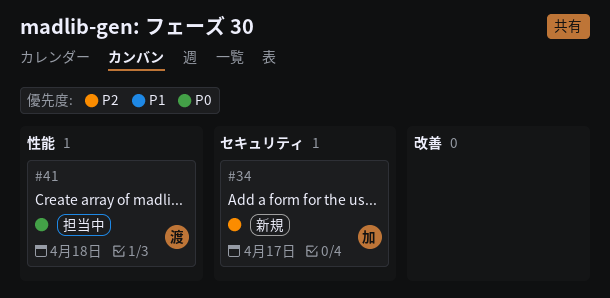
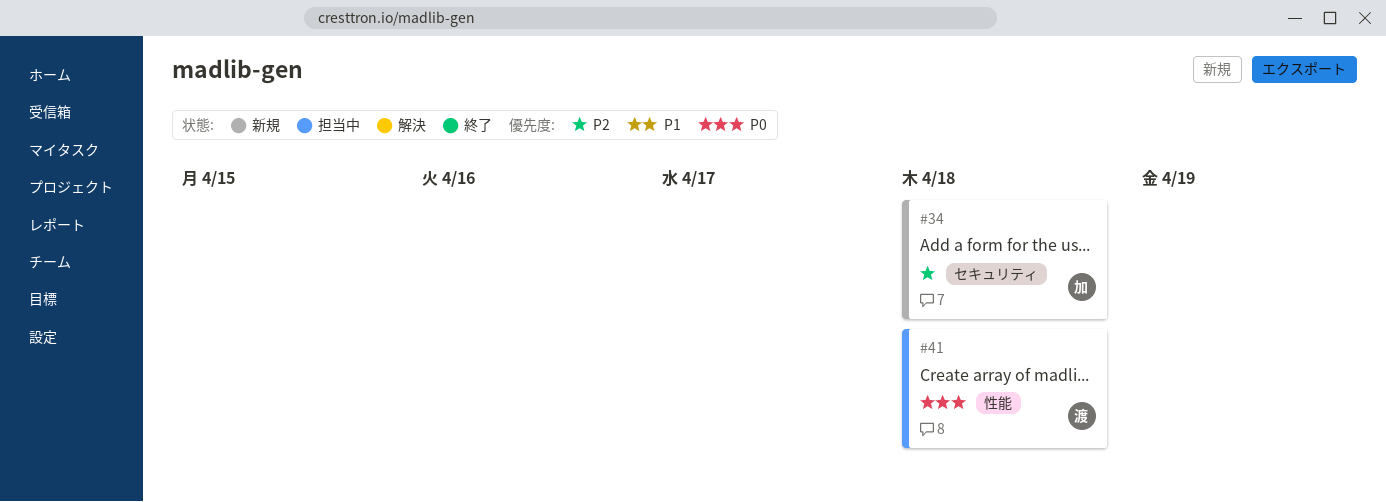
#34, due: Apr 17 -> Apr 18

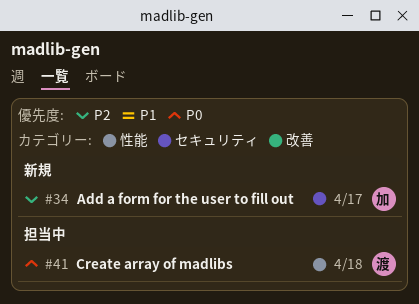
#34, due: Apr 18 -> Apr 17

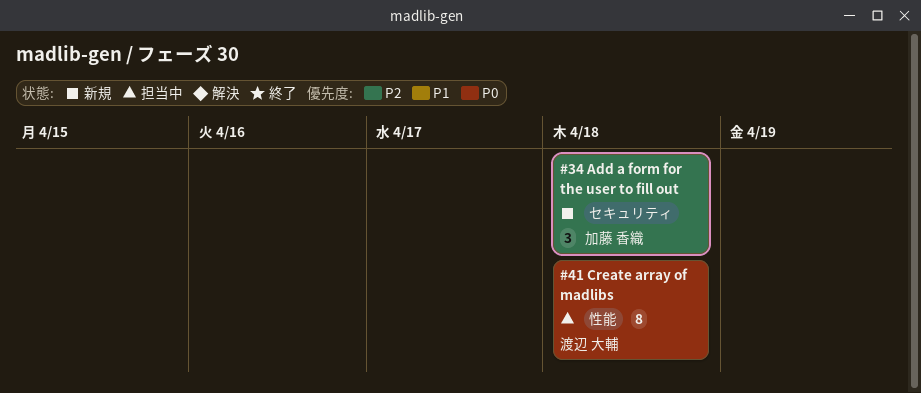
#34, due: Apr 17 -> Apr 18

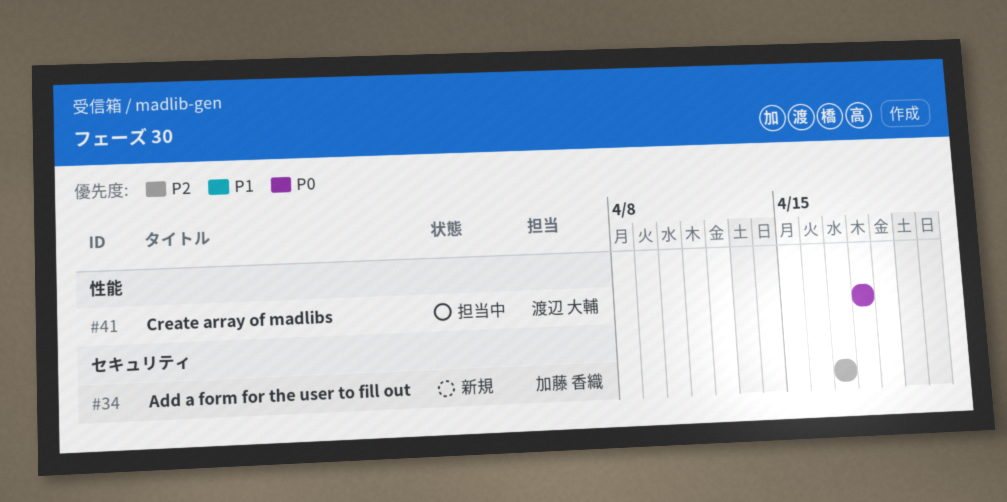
#34, due: Apr 18 -> Apr 17

